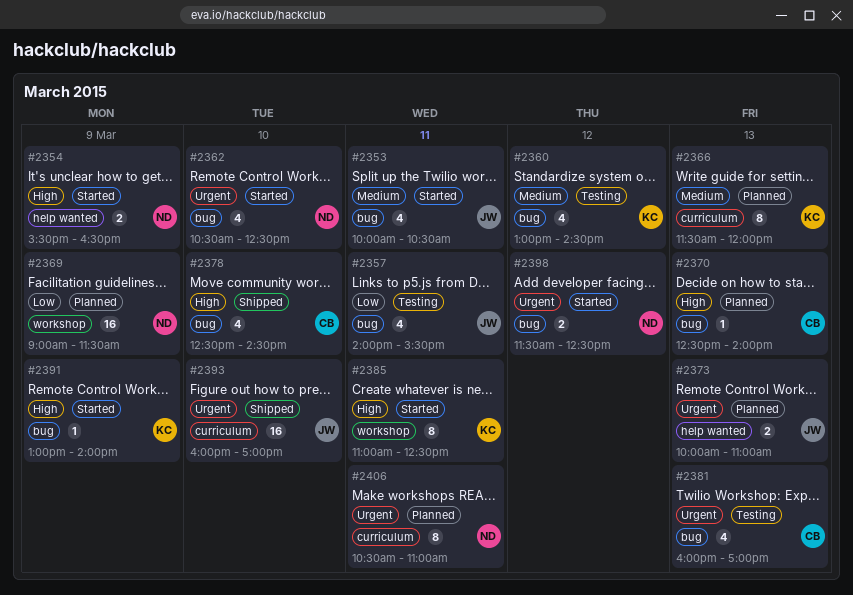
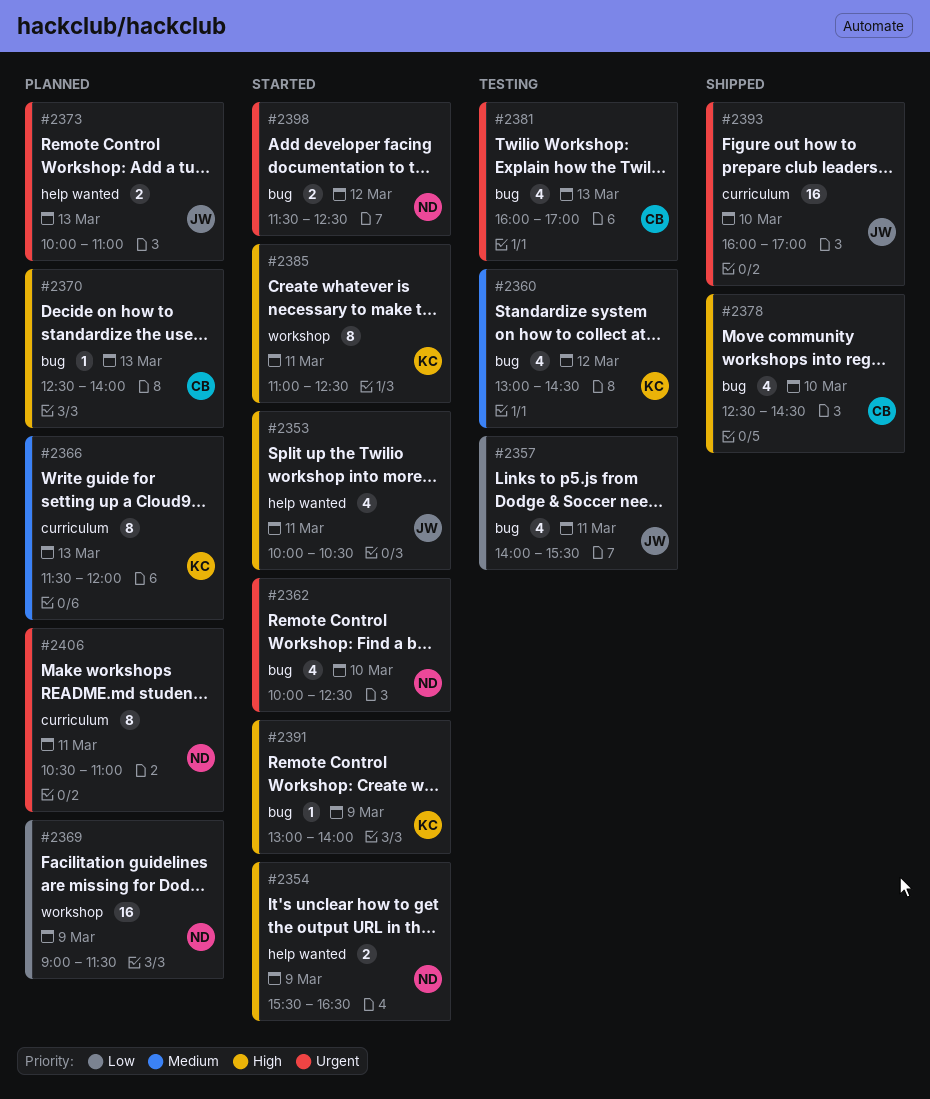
#2353, priority: Medium -> High
#2353, label: bug -> help wanted
#2362, begins: 10:30 -> 10:00

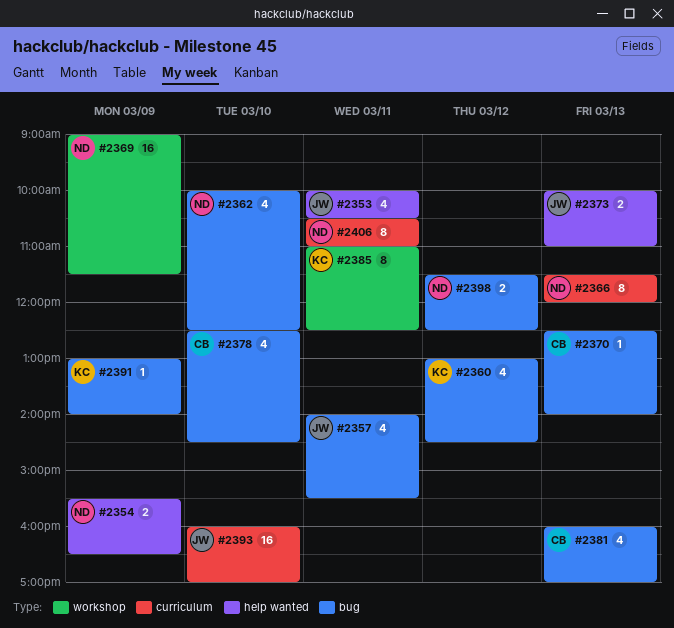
#2366, owner: KC -> ND

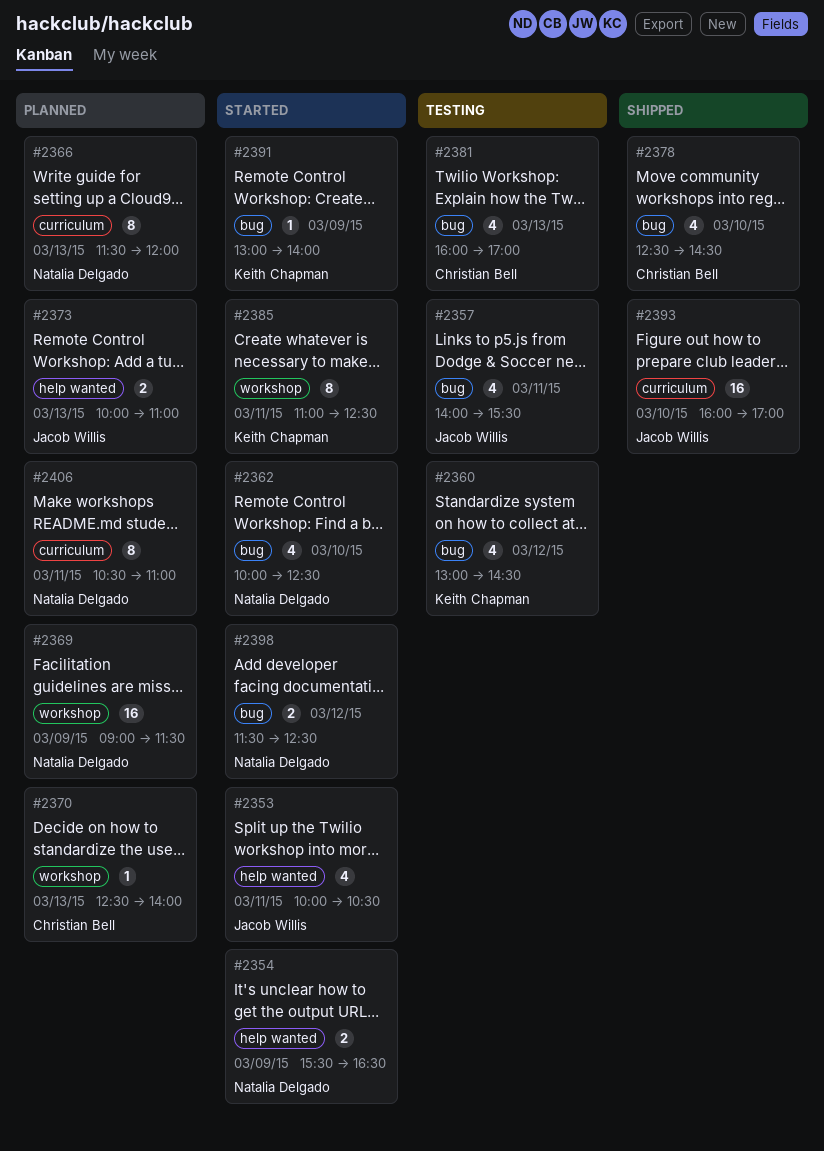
#2370, label: bug -> workshop

